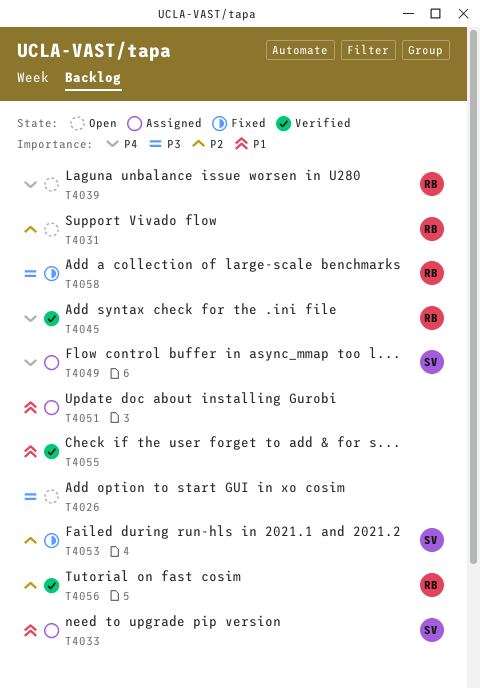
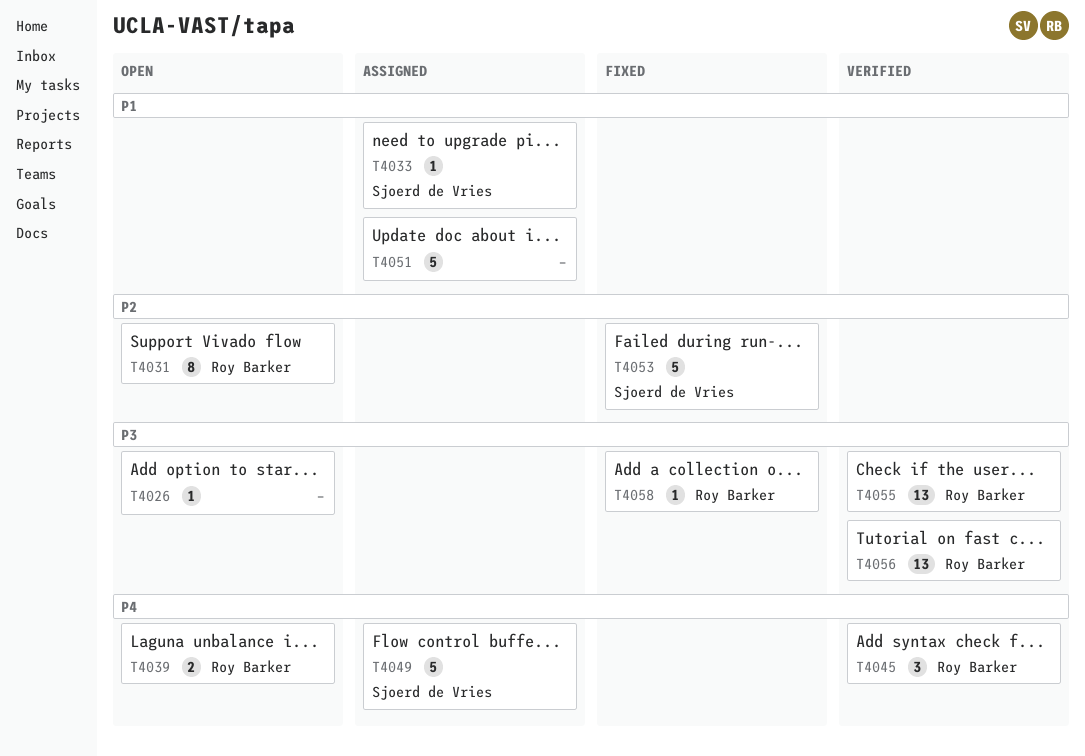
T4055, owner: none -> Roy Barker
T4055, priority: P1 -> P3
T4056, priority: P2 -> P3

